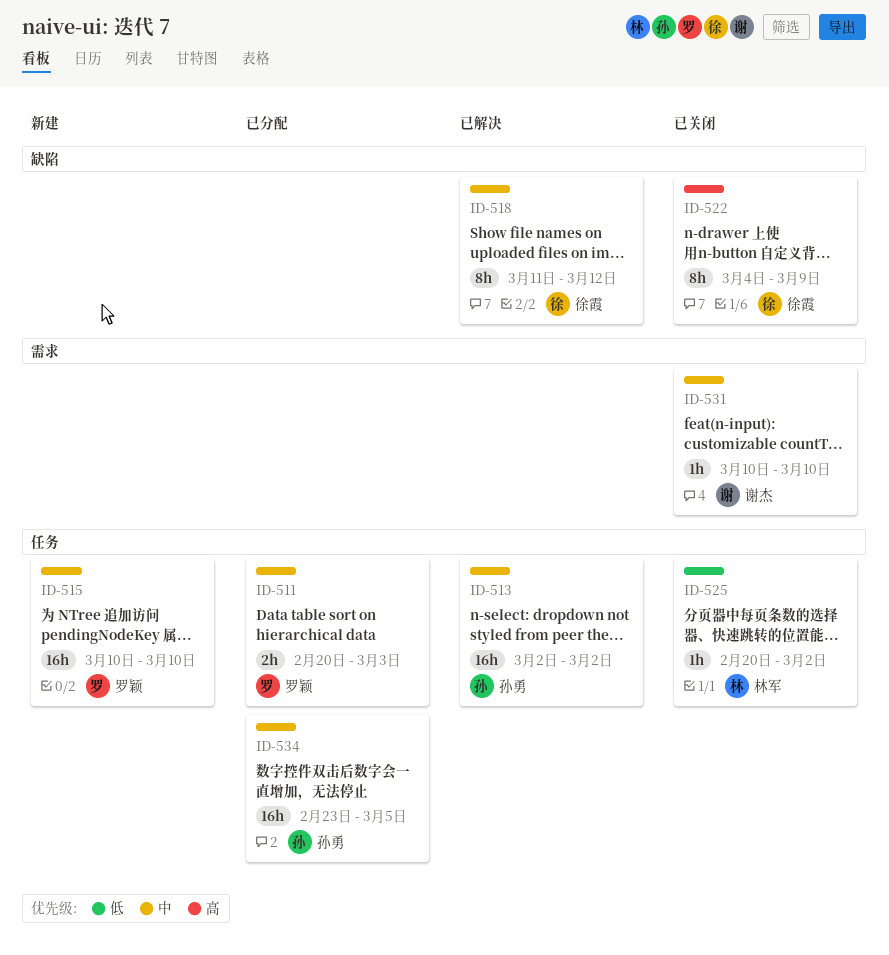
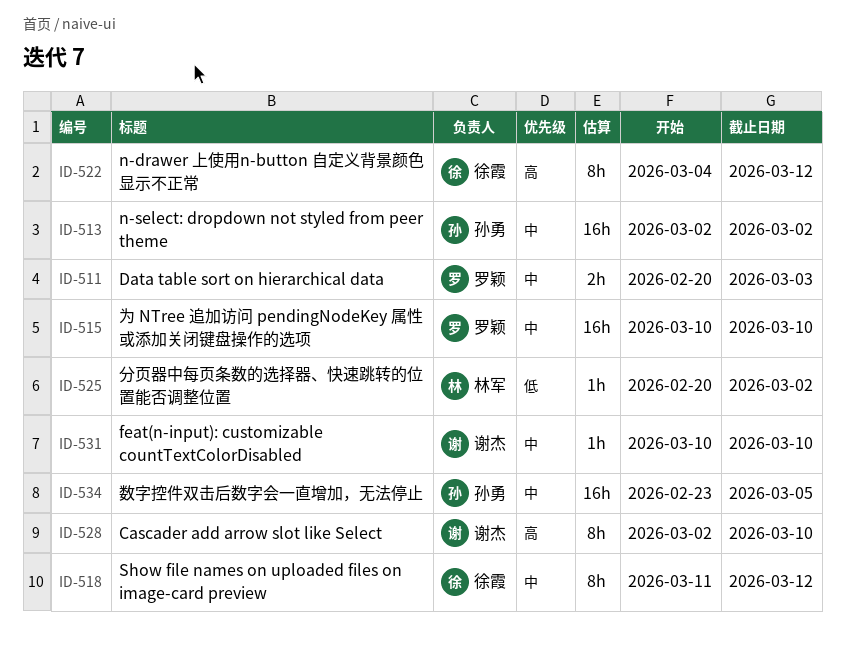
ID-522, due: Mar 9 -> Mar 12
ID-528: none -> present

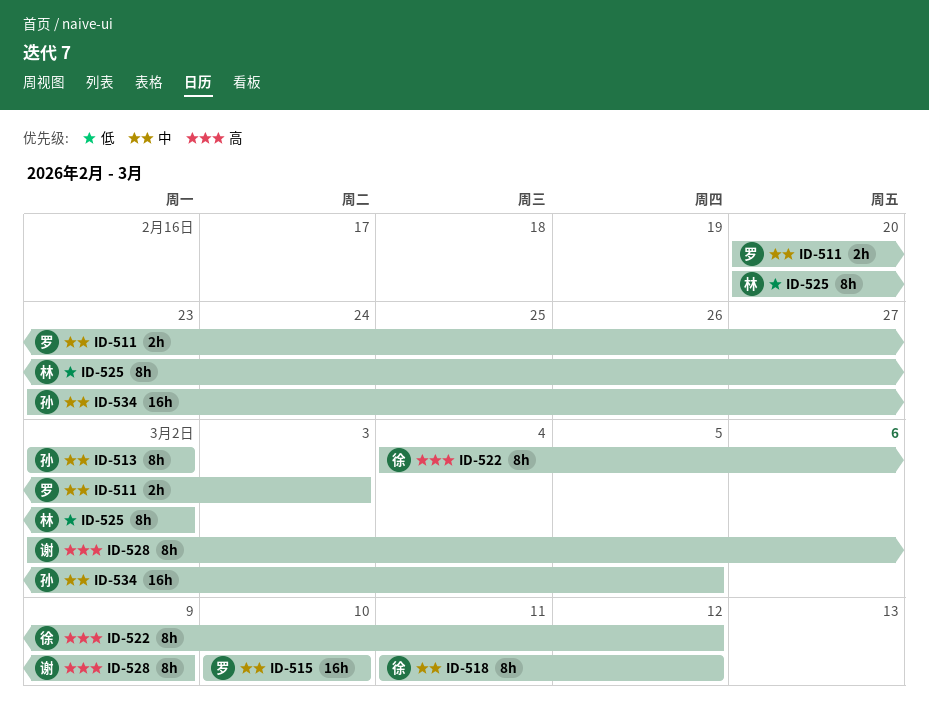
ID-513, estimate: 16h -> 8h
ID-525, estimate: 1h -> 8h
ID-528, due: Mar 10 -> Mar 9
ID-531: present -> none

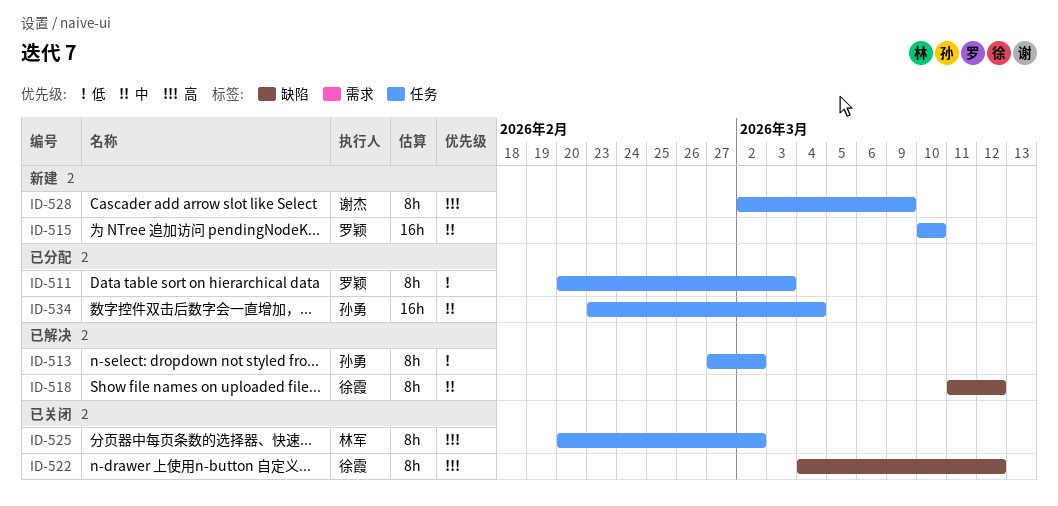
ID-511, priority: 中 -> 低
ID-511, estimate: 2h -> 8h
ID-513, priority: 中 -> 低
ID-513, start: Mar 2 -> Feb 27
ID-525, priority: 低 -> 高
ID-534, due: Mar 5 -> Mar 4

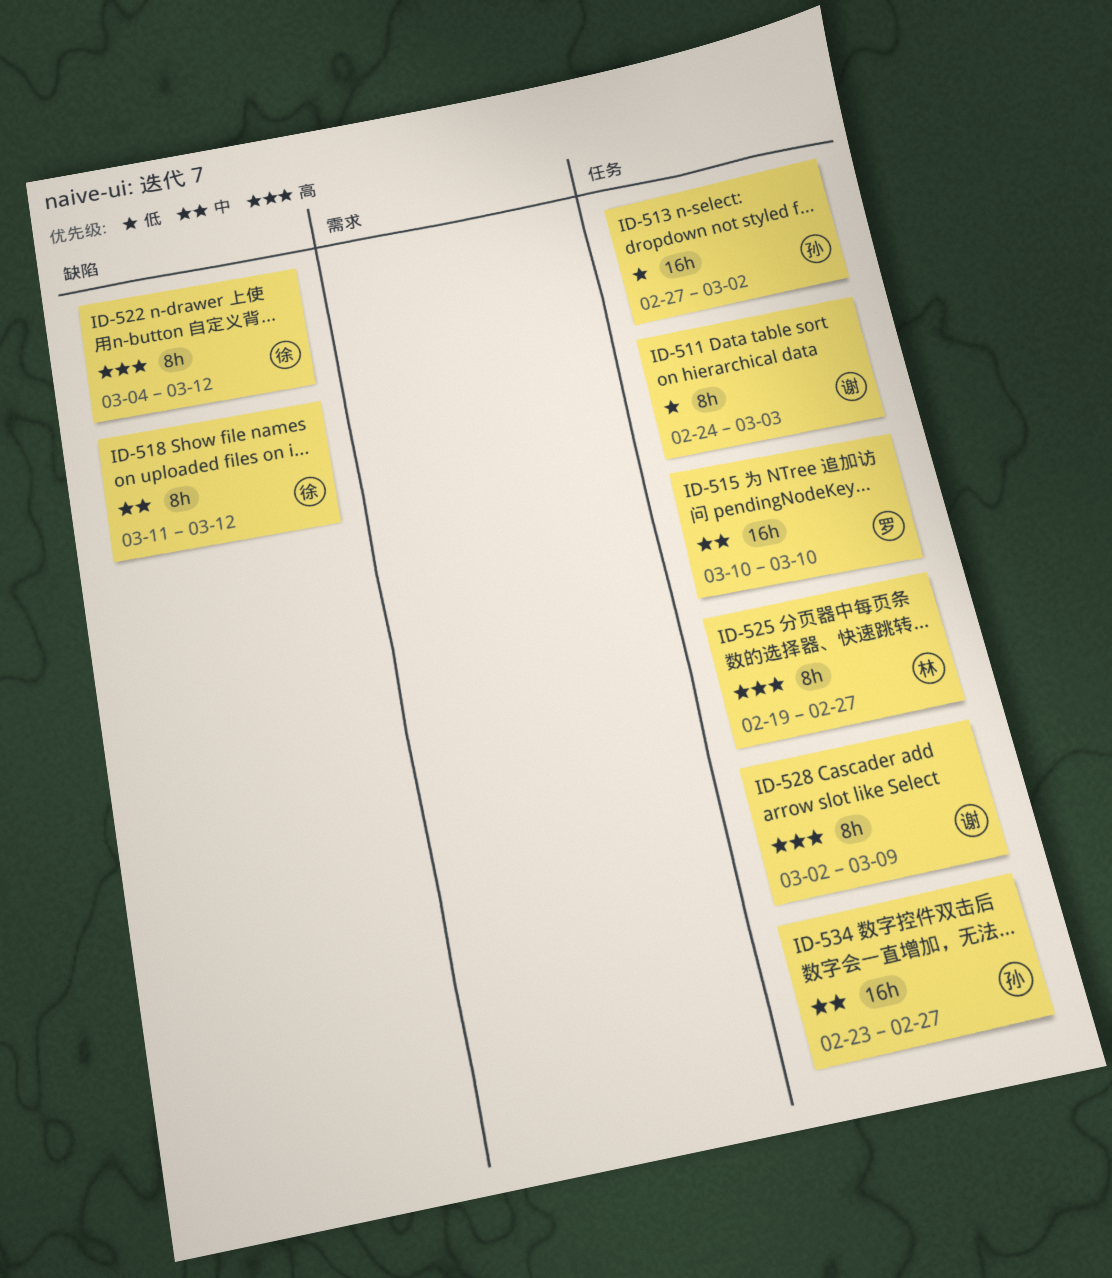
ID-511, owner: 罗颖 -> 谢杰
ID-511, start: Feb 20 -> Feb 24
ID-513, estimate: 8h -> 16h
ID-525, start: Feb 20 -> Feb 19
ID-525, due: Mar 2 -> Feb 27
ID-534, due: Mar 4 -> Feb 27

